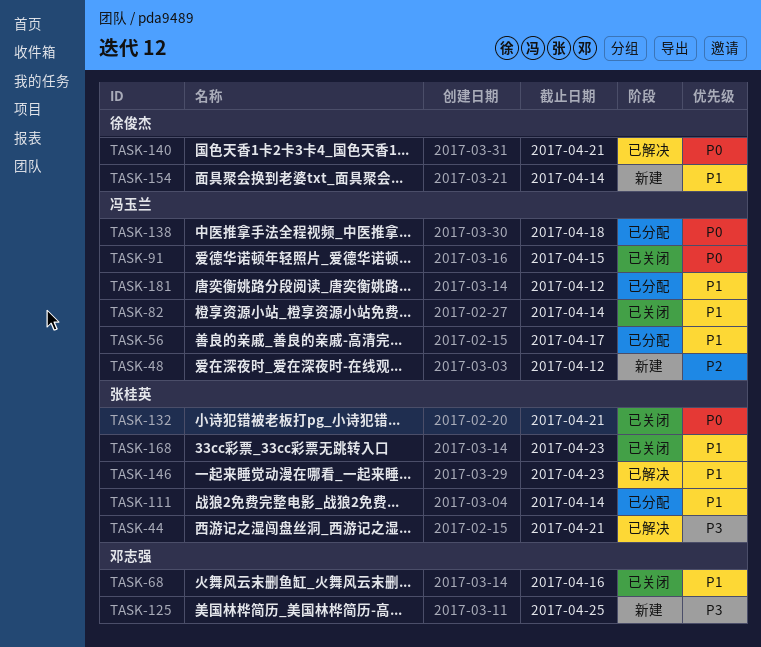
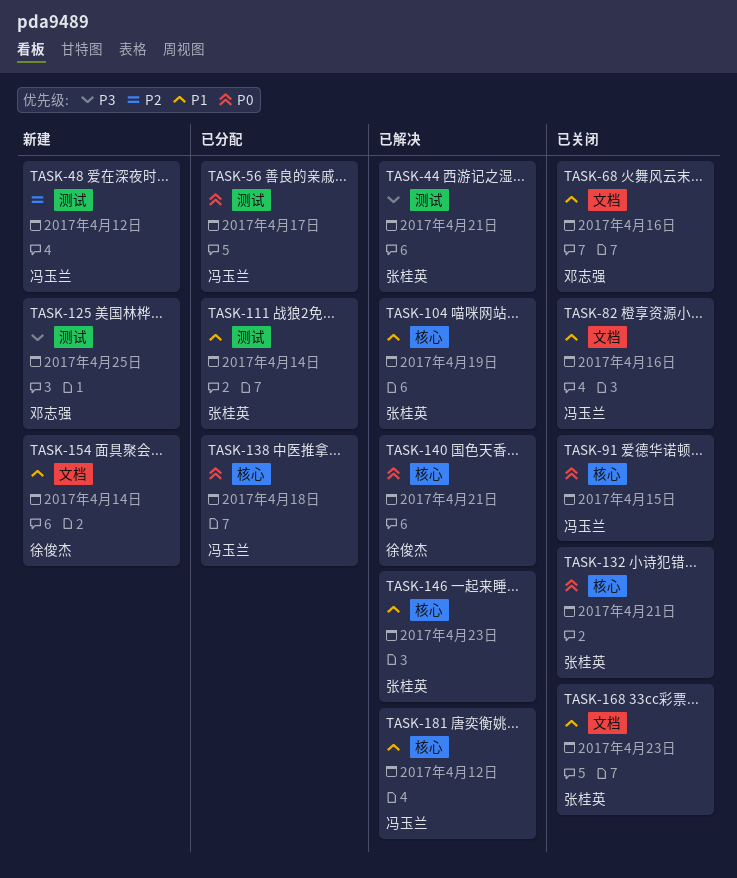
TASK-56, priority: P1 -> P0
TASK-82, due: Apr 14 -> Apr 16
TASK-104: none -> present
TASK-181, status: 已分配 -> 已解决

